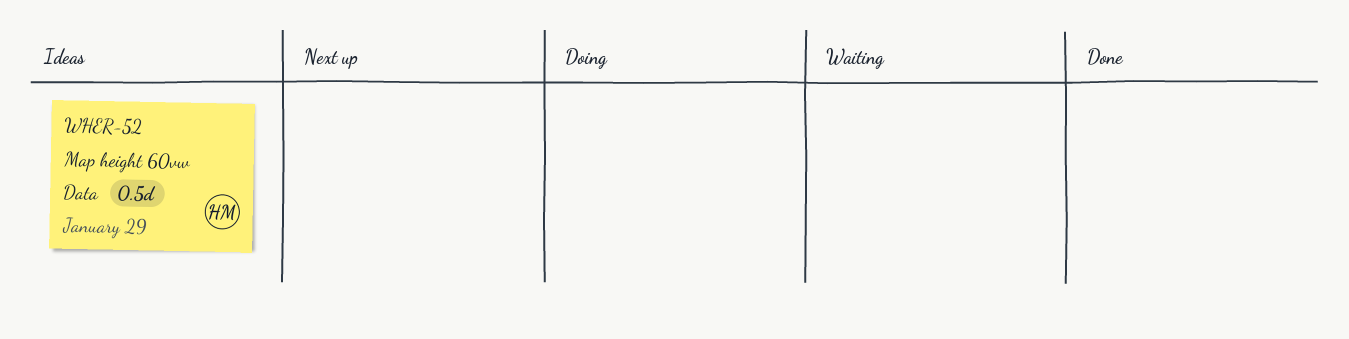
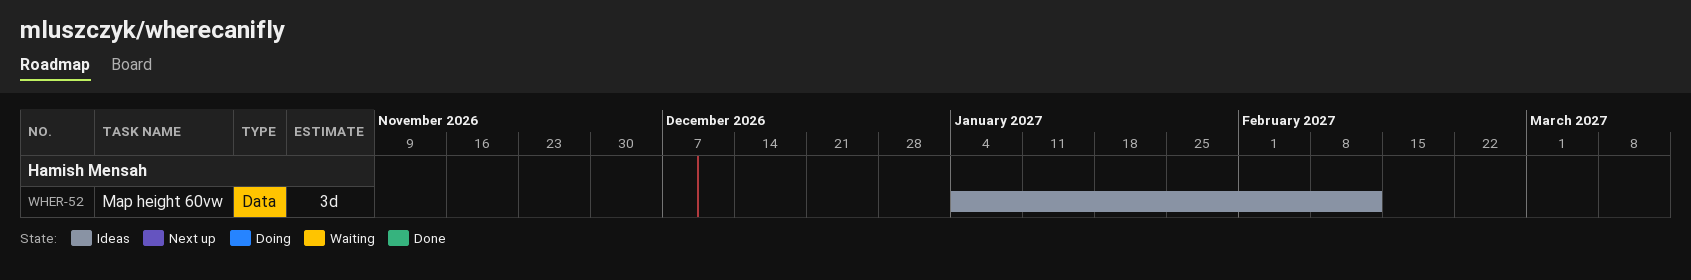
WHER-52, estimate: 0.5d -> 3d
WHER-52, due: Jan 29 -> Feb 12

